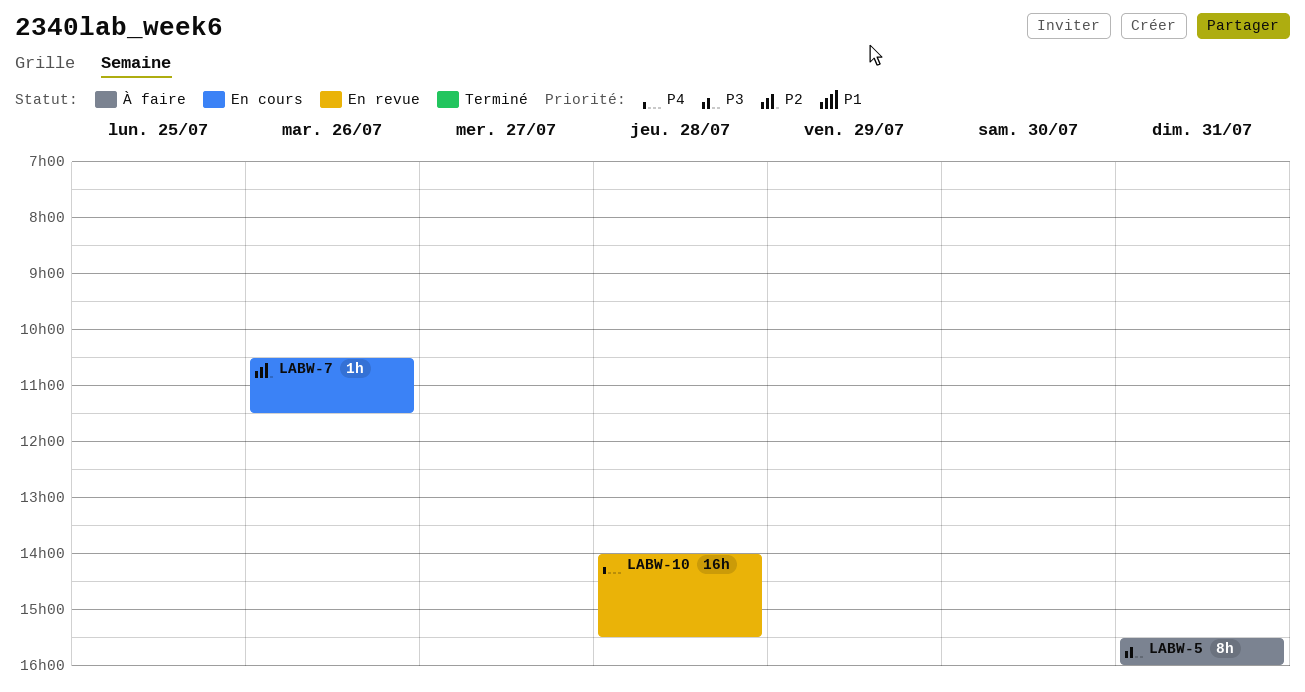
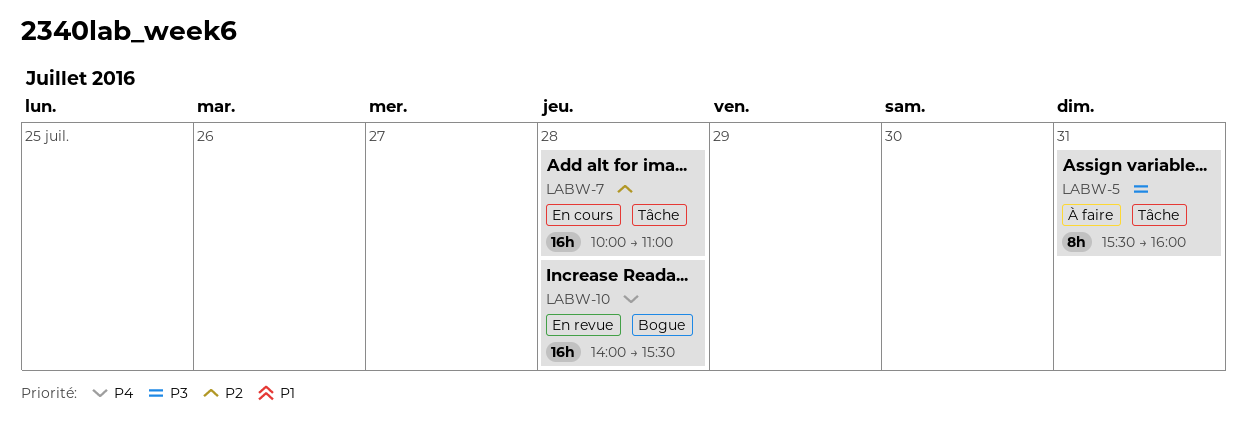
LABW-7, estimate: 1h -> 16h
LABW-7, day: Jul 26 -> Jul 28
LABW-7, begins: 10:30 -> 10:00
LABW-7, ends: 11:30 -> 11:00

